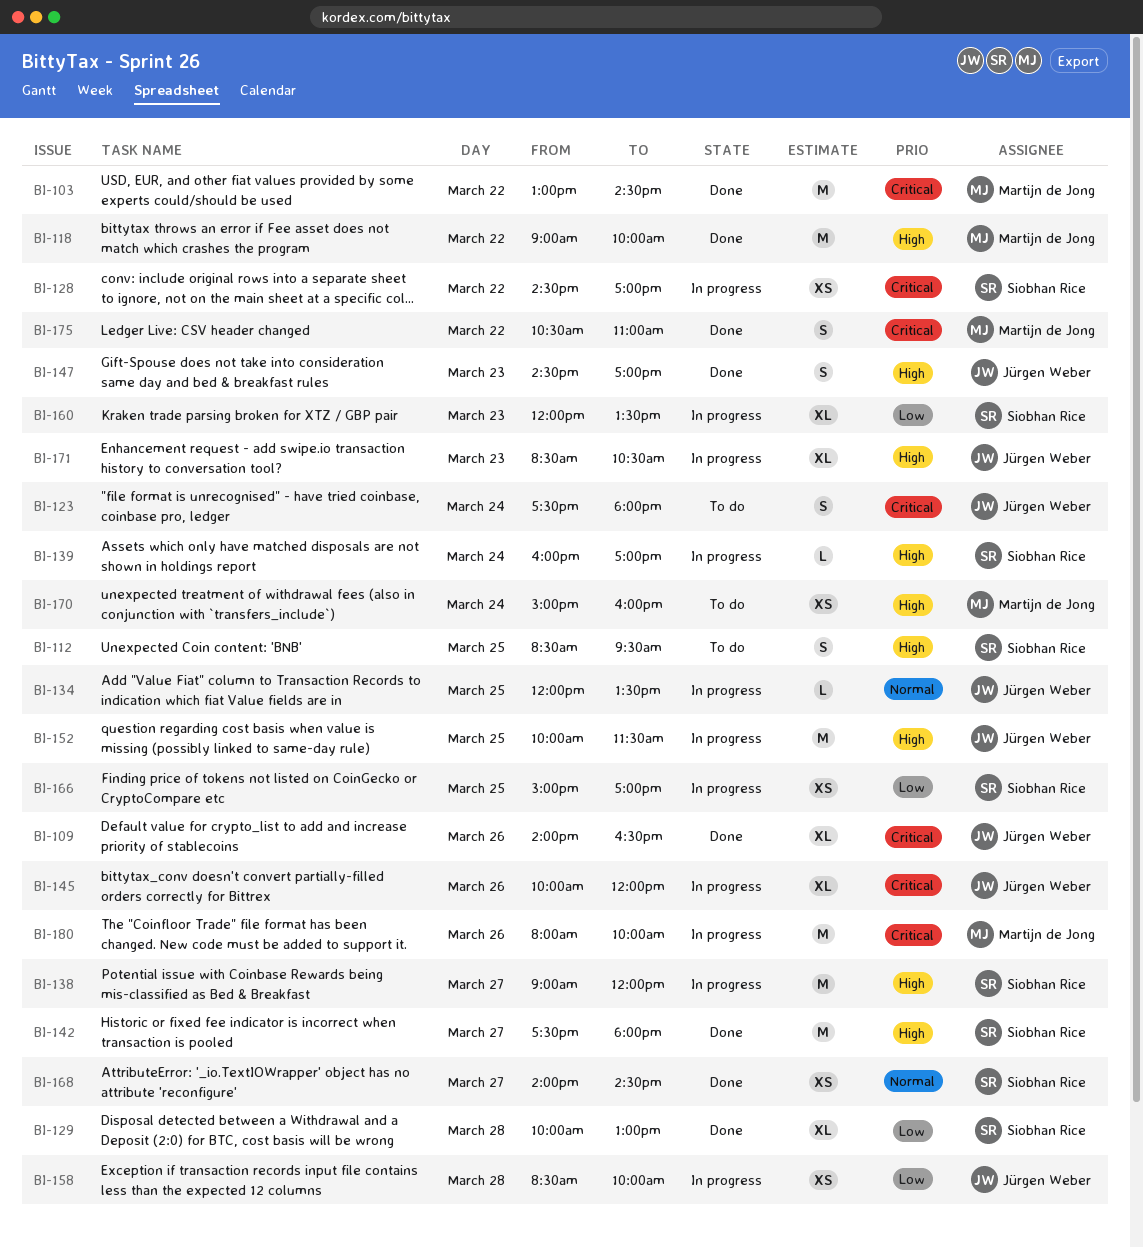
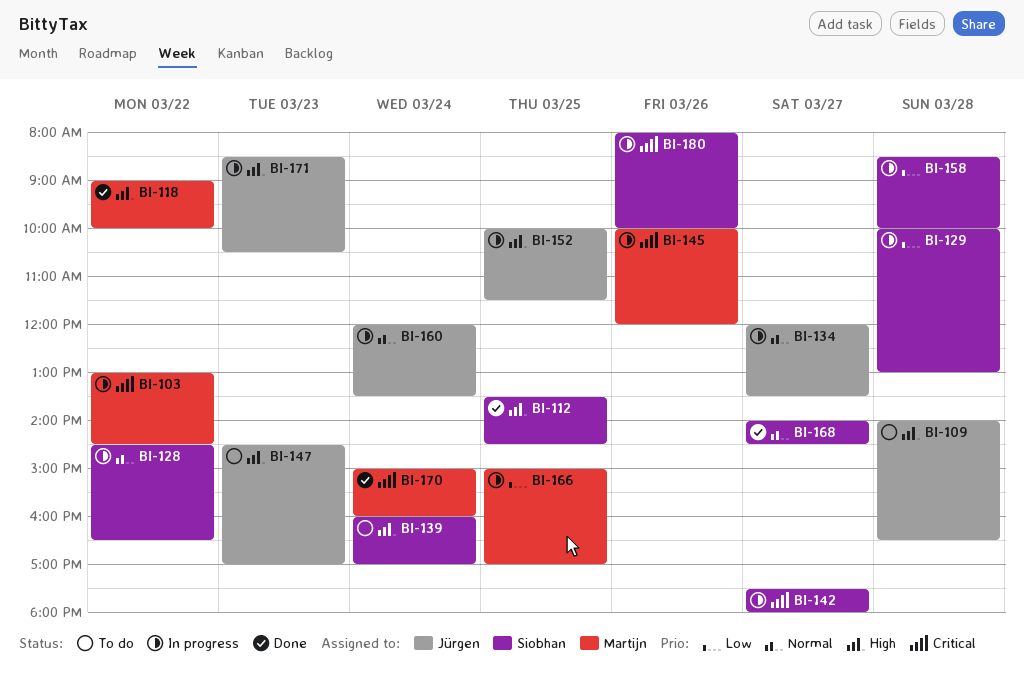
BI-103, status: Done -> In progress
BI-109, status: Done -> To do
BI-109, priority: Critical -> High
BI-109, day: Mar 26 -> Mar 28
BI-112, status: To do -> Done
BI-112, begins: 08:30 -> 13:30
BI-112, ends: 09:30 -> 14:30
BI-123: present -> none
BI-128, priority: Critical -> Normal
BI-128, ends: 17:00 -> 16:30
BI-129, status: Done -> In progress
BI-134, day: Mar 25 -> Mar 27
BI-138: present -> none
BI-139, status: In progress -> To do
BI-142, status: Done -> In progress
BI-142, priority: High -> Critical
BI-145, owner: Jürgen Weber -> Martijn de Jong
BI-147, status: Done -> To do
BI-158, owner: Jürgen Weber -> Siobhan Rice
BI-160, owner: Siobhan Rice -> Jürgen Weber
BI-160, priority: Low -> Normal
BI-160, day: Mar 23 -> Mar 24
BI-166, owner: Siobhan Rice -> Martijn de Jong
BI-170, status: To do -> Done
BI-170, priority: High -> Critical
BI-175: present -> none
BI-180, owner: Martijn de Jong -> Siobhan Rice

